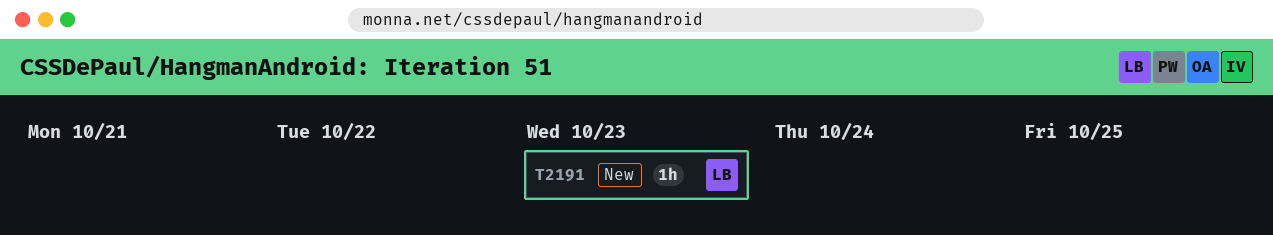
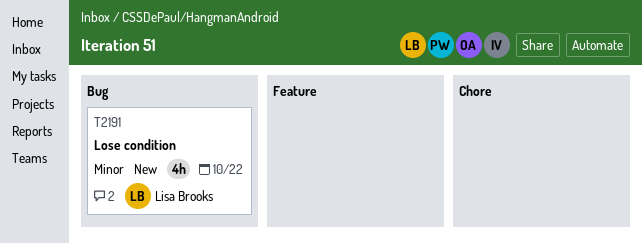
T2191, estimate: 1h -> 4h
T2191, due: Oct 23 -> Oct 22

